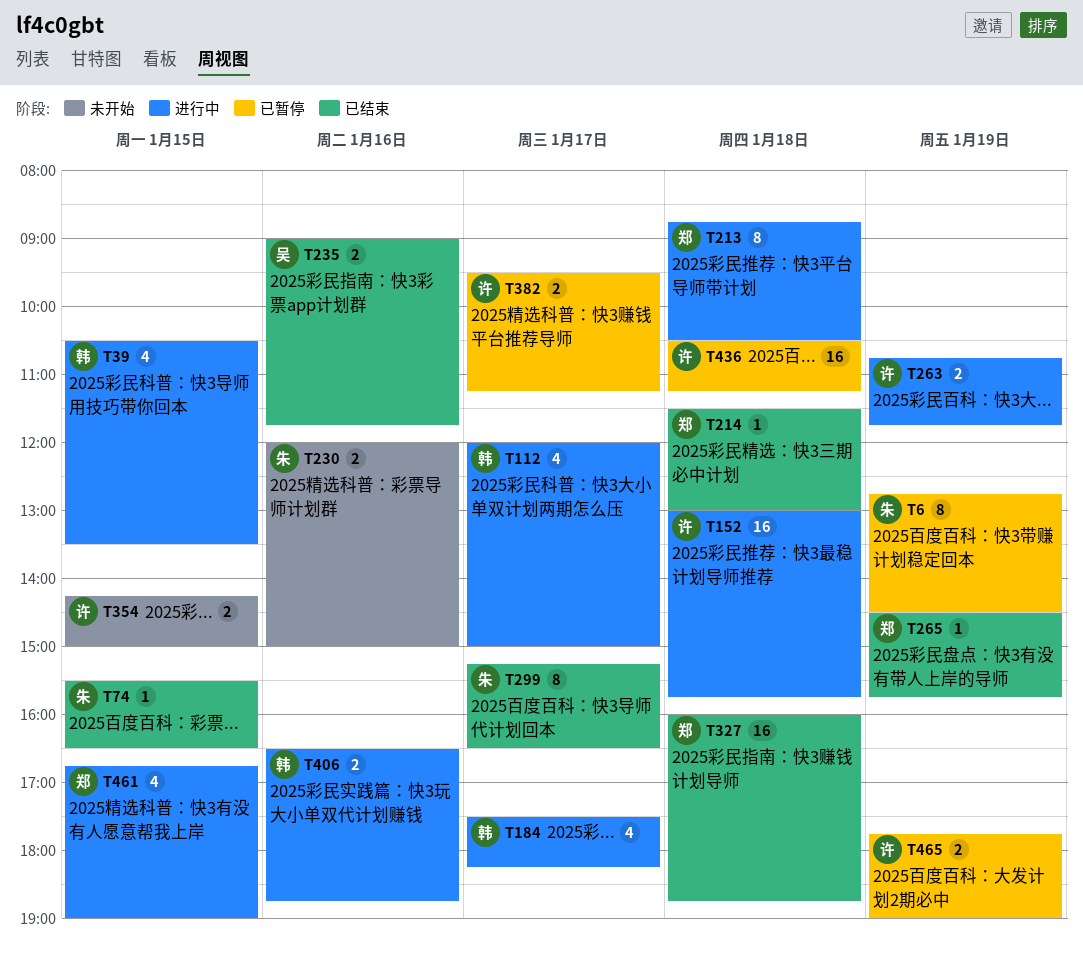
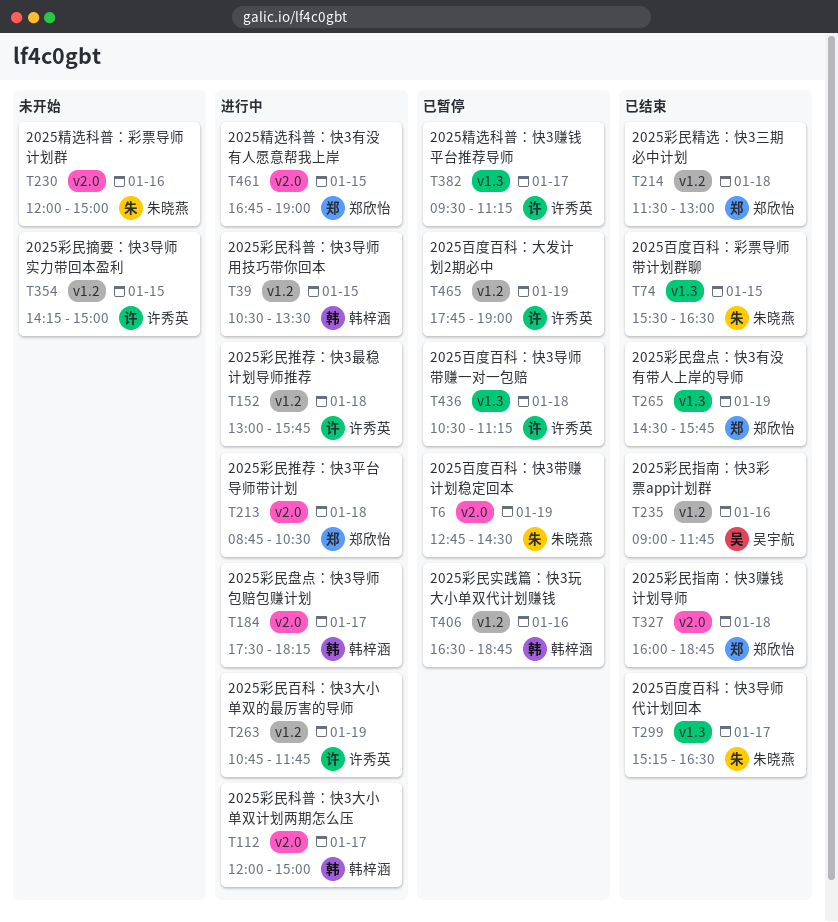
T406, status: 进行中 -> 已暂停

